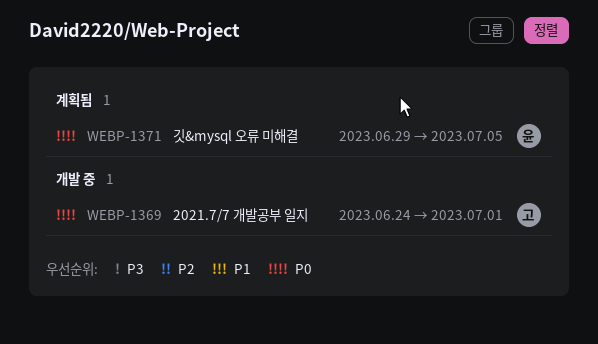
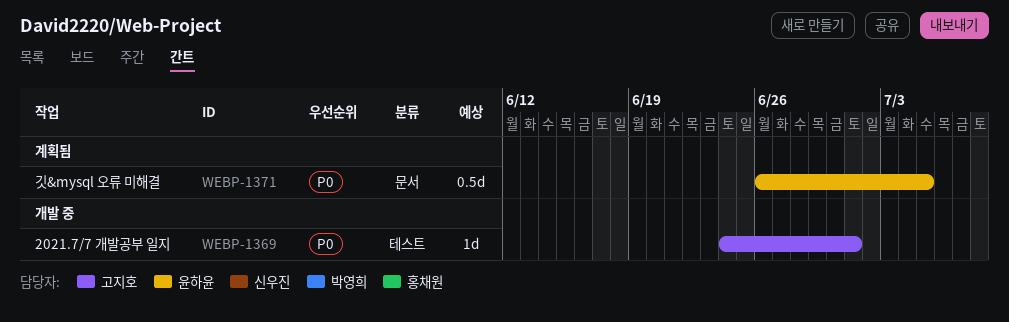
WEBP-1371, start: Jun 29 -> Jun 26

